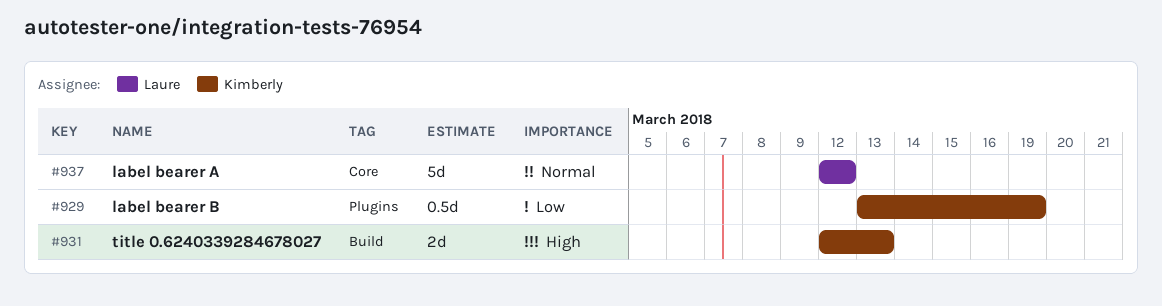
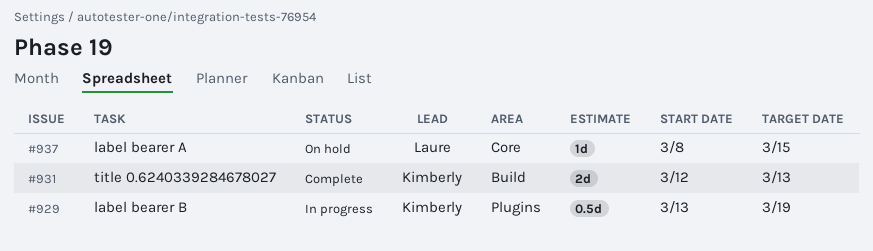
#937, estimate: 5d -> 1d
#937, start: Mar 12 -> Mar 8
#937, due: Mar 12 -> Mar 15

